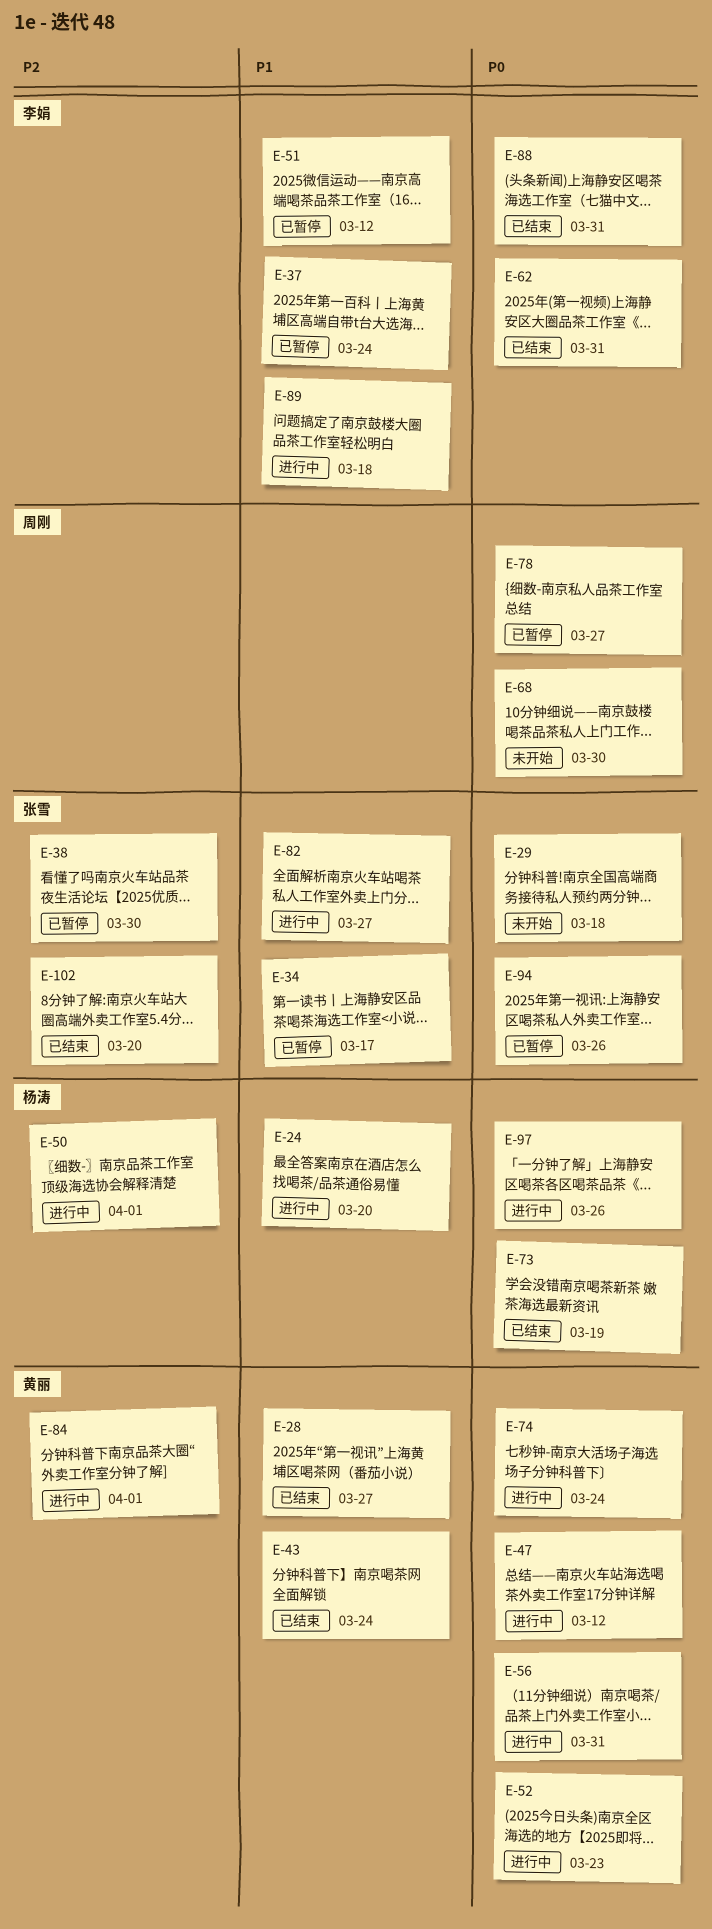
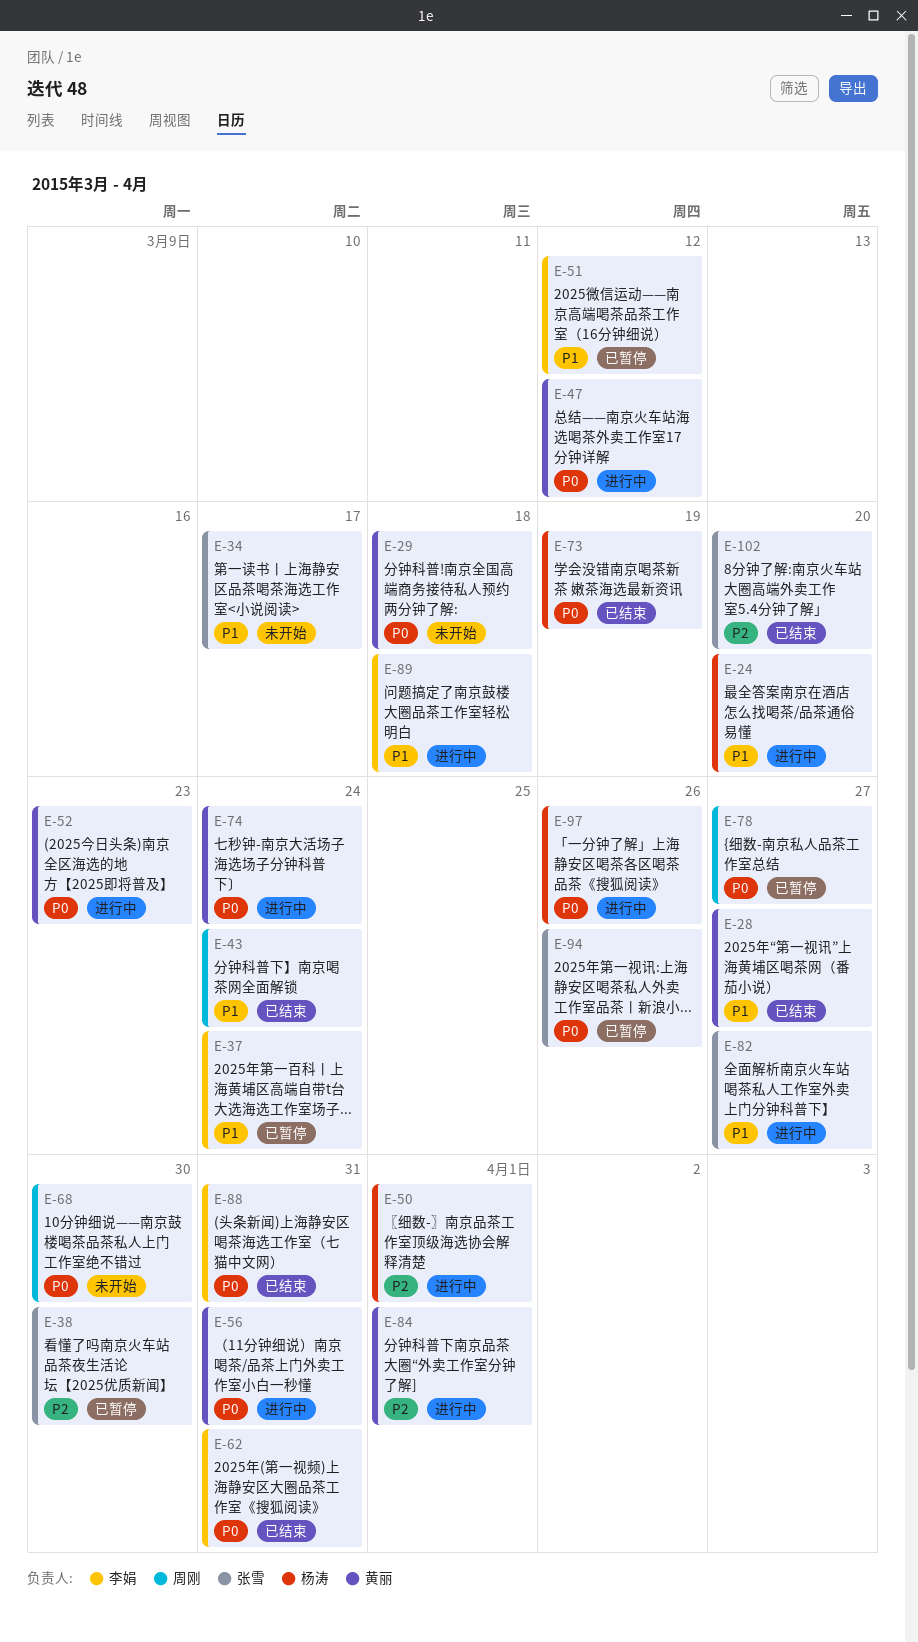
E-29, owner: 张雪 -> 黄丽
E-34, status: 已暂停 -> 未开始
E-43, owner: 黄丽 -> 周刚

